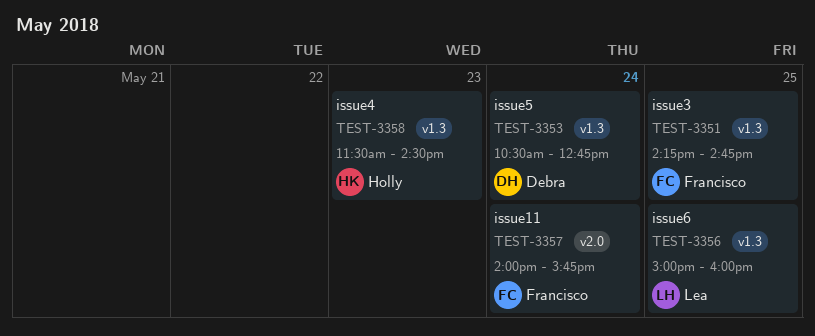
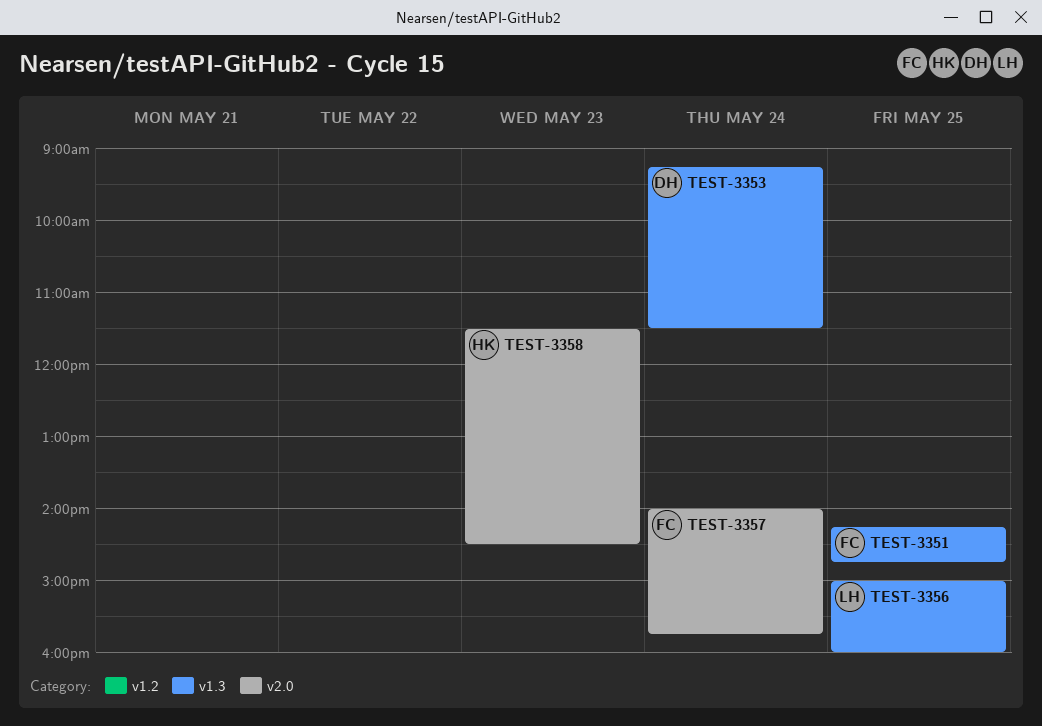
TEST-3353, begins: 10:30 -> 09:15
TEST-3353, ends: 12:45 -> 11:30
TEST-3358, label: v1.3 -> v2.0

